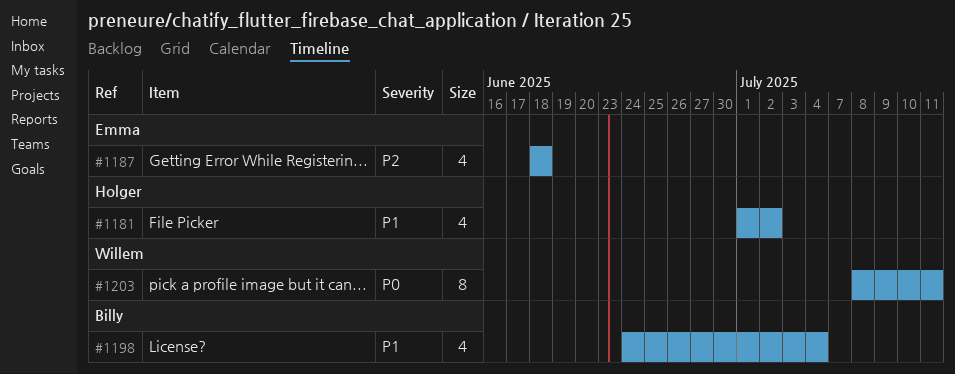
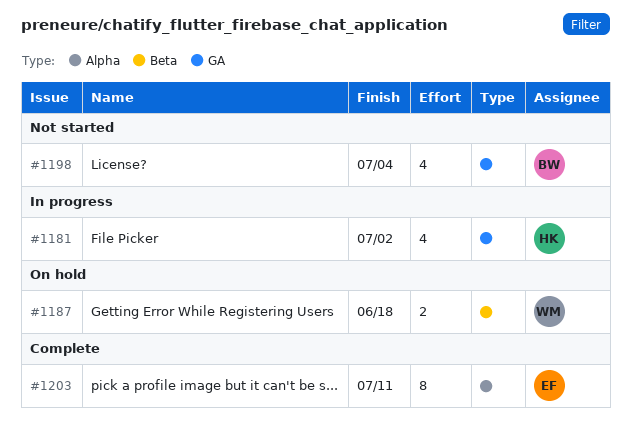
#1187, owner: Emma -> Willem
#1187, estimate: 4 -> 2
#1203, owner: Willem -> Emma

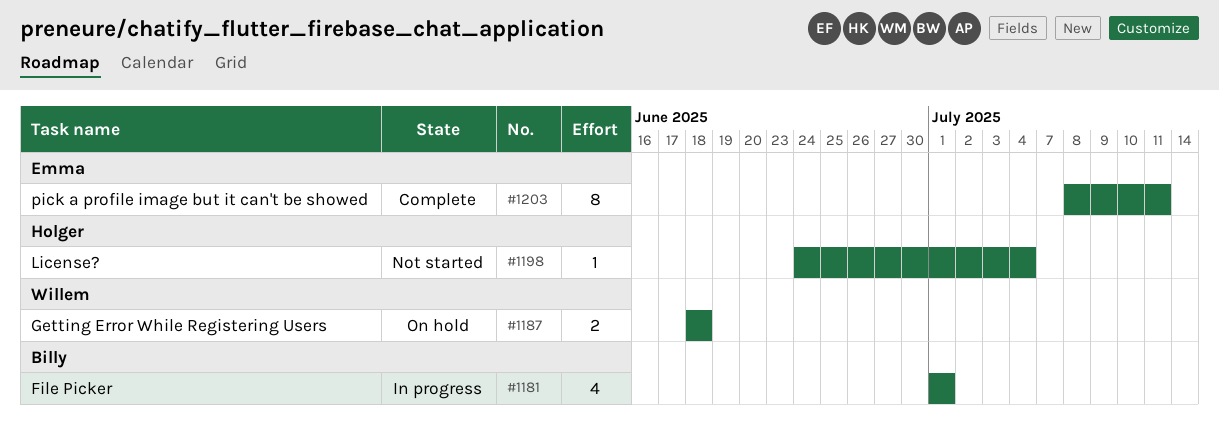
#1181, owner: Holger -> Billy
#1181, due: Jul 2 -> Jul 1
#1198, owner: Billy -> Holger
#1198, estimate: 4 -> 1

